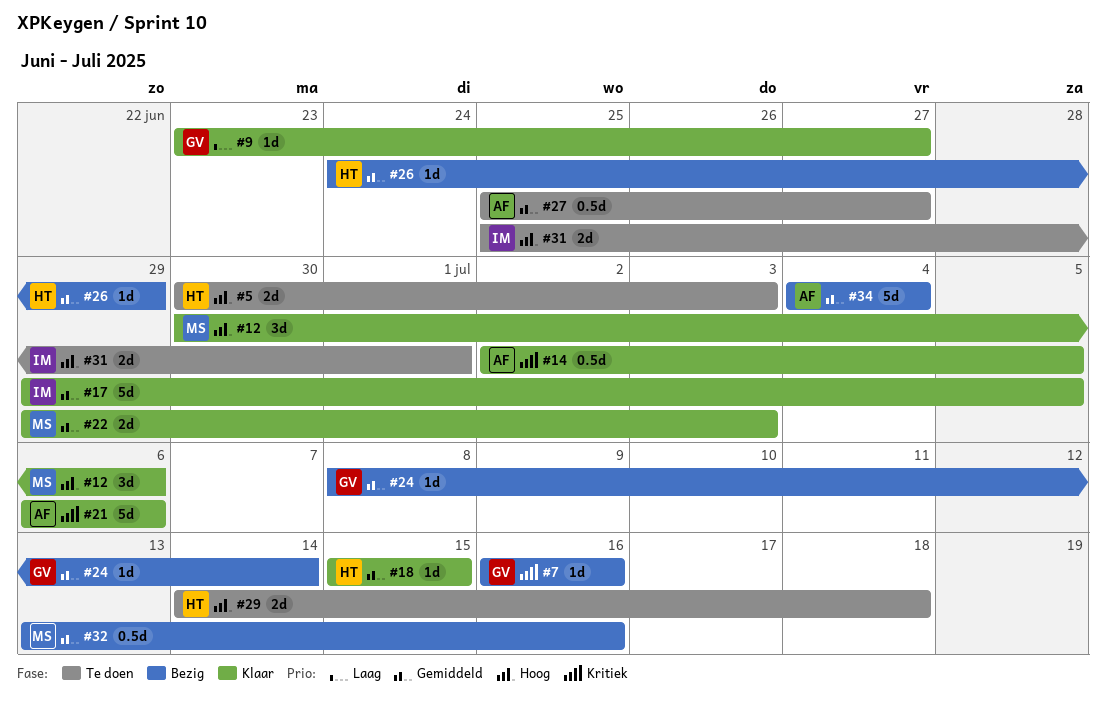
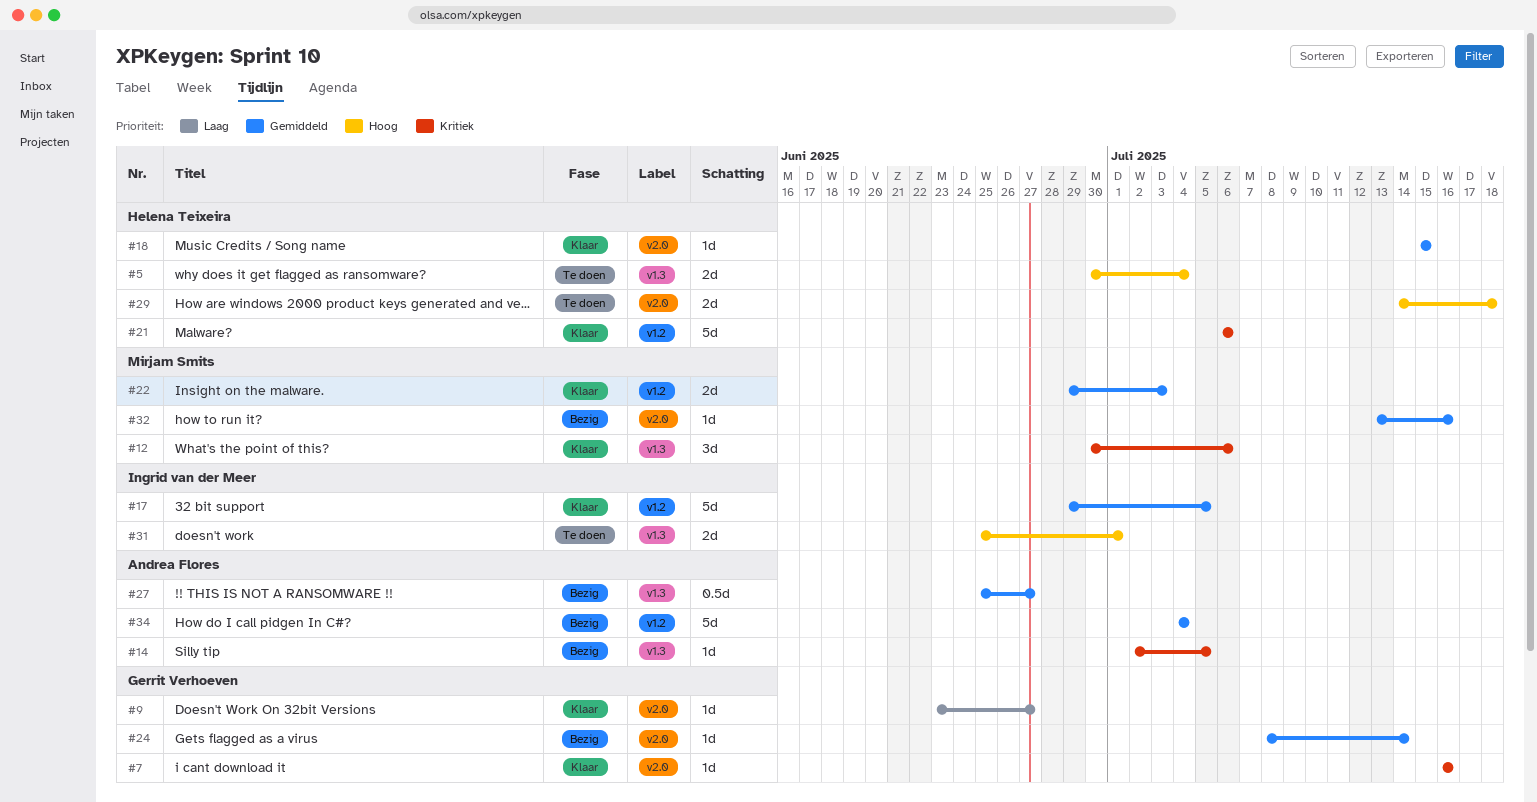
#5, due: Jul 3 -> Jul 4
#7, status: Bezig -> Klaar
#12, priority: Hoog -> Kritiek
#14, status: Klaar -> Bezig
#14, estimate: 0.5d -> 1d
#21, owner: Andrea Flores -> Helena Teixeira
#26: present -> none
#27, status: Te doen -> Bezig
#32, estimate: 0.5d -> 1d

